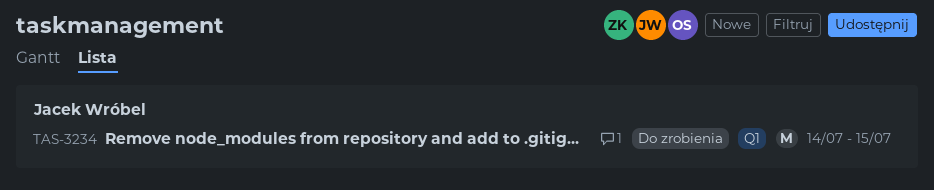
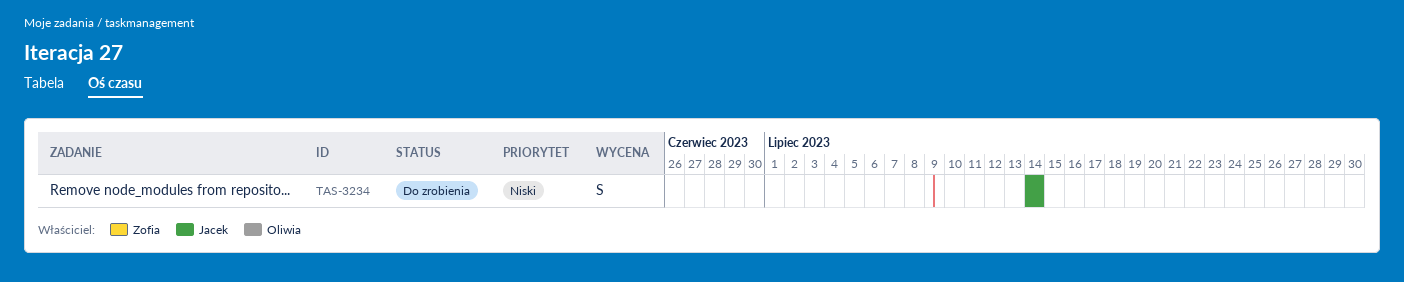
TAS-3234, estimate: M -> S
TAS-3234, due: Jul 15 -> Jul 14

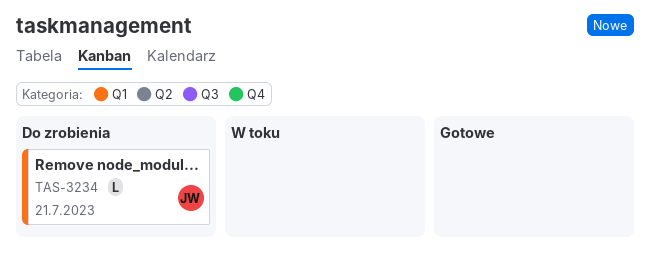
TAS-3234, estimate: S -> L
TAS-3234, due: Jul 14 -> Jul 21

